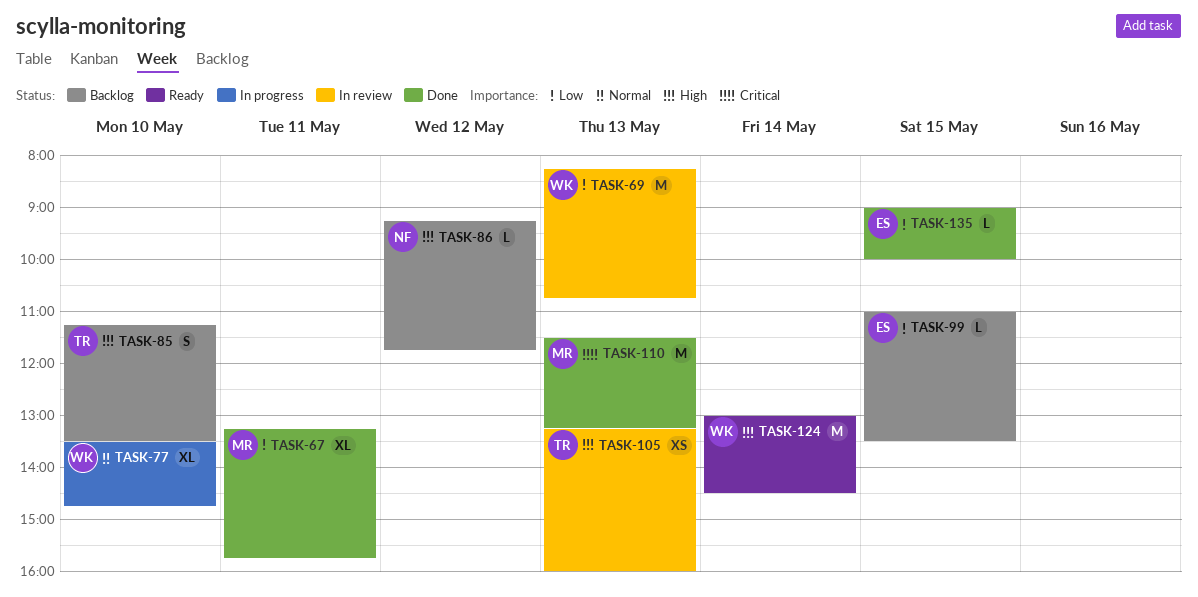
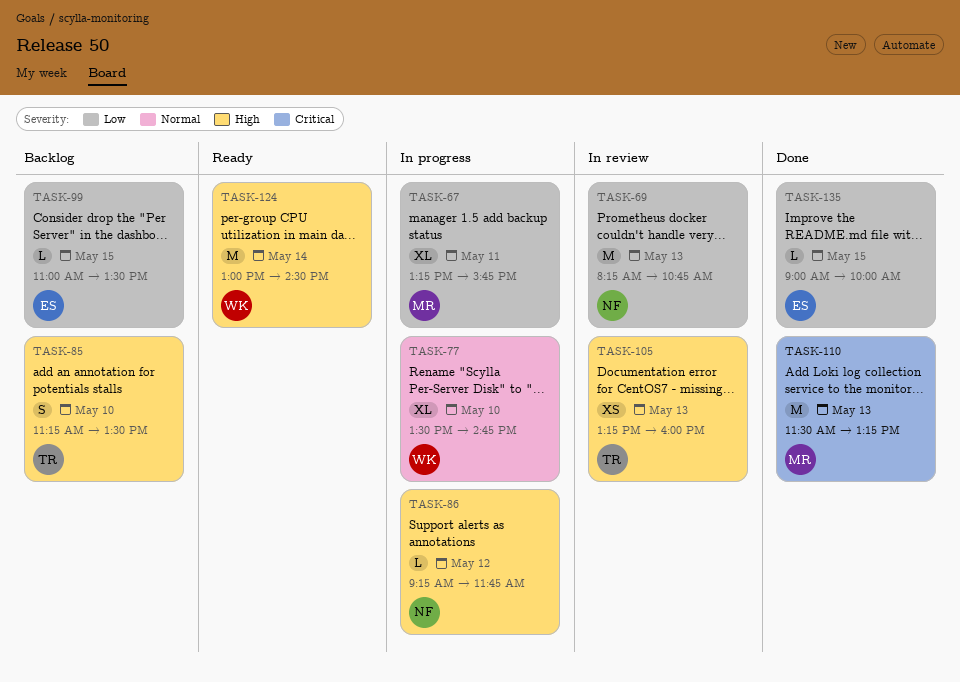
TASK-67, status: Done -> In progress
TASK-69, owner: WK -> NF
TASK-86, status: Backlog -> In progress

